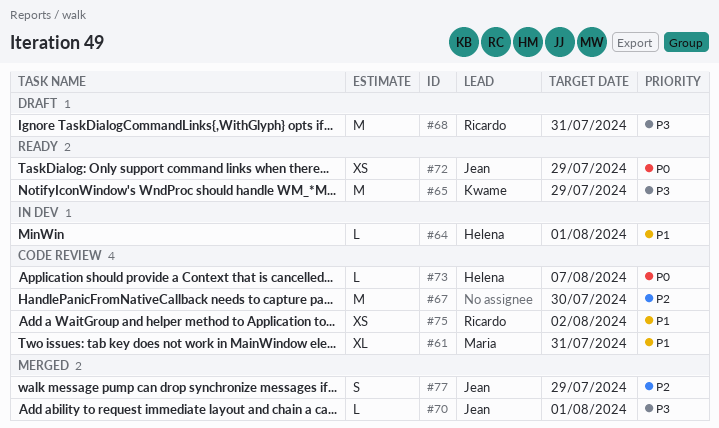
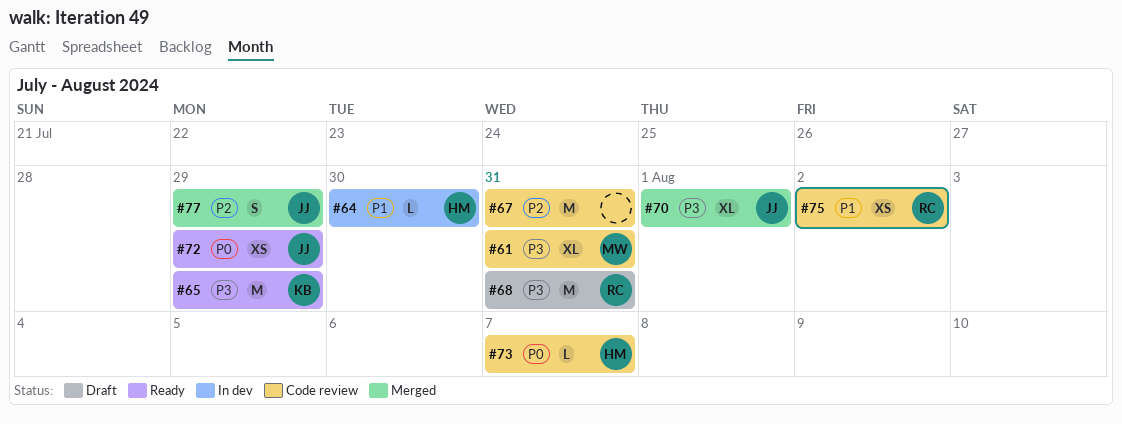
#61, priority: P1 -> P3
#64, due: Aug 1 -> Jul 30
#67, due: Jul 30 -> Jul 31
#70, estimate: L -> XL

